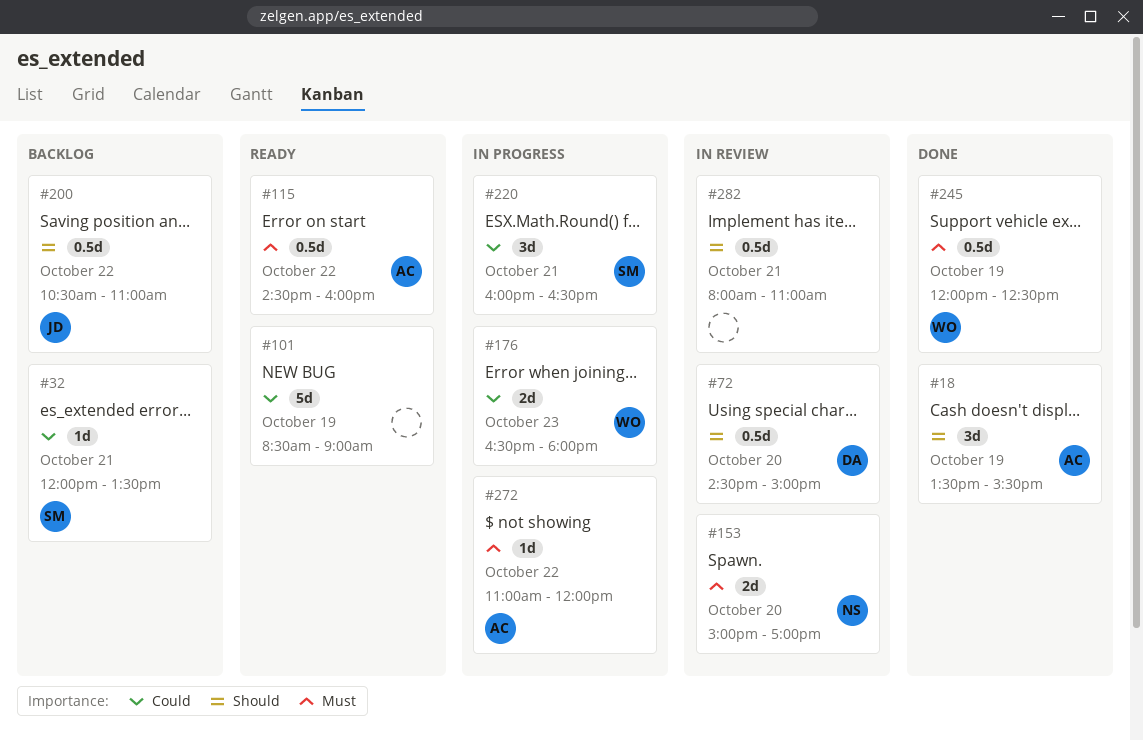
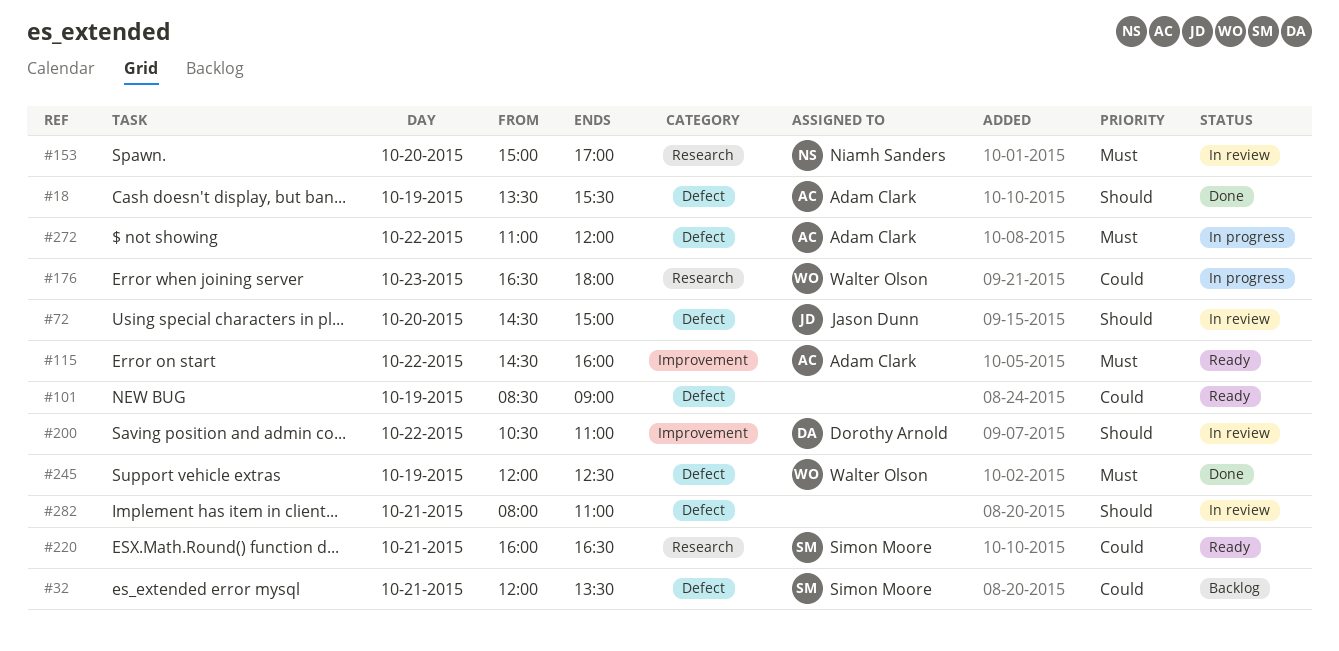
#72, owner: Dorothy Arnold -> Jason Dunn
#200, status: Backlog -> In review
#200, owner: Jason Dunn -> Dorothy Arnold
#220, status: In progress -> Ready

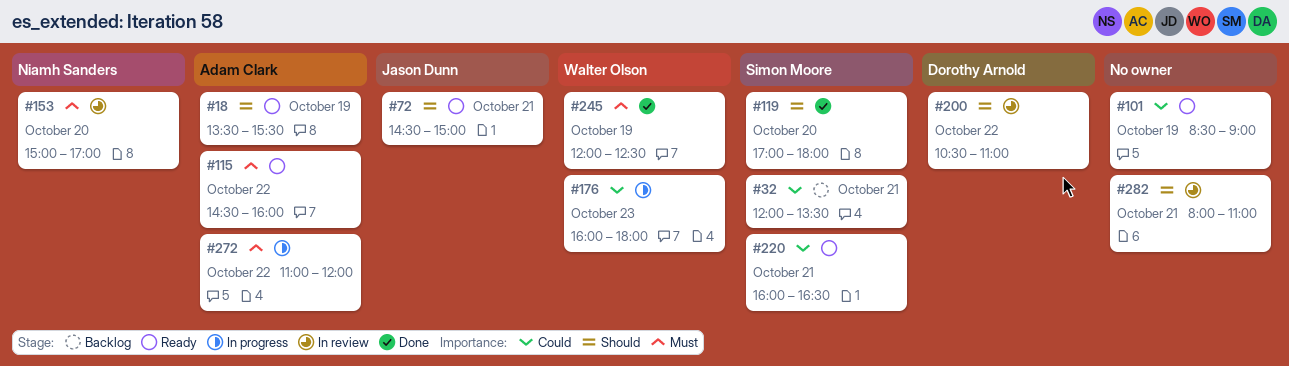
#18, status: Done -> Ready
#72, status: In review -> Ready
#72, day: Oct 20 -> Oct 21
#119: none -> present
#176, begins: 16:30 -> 16:00

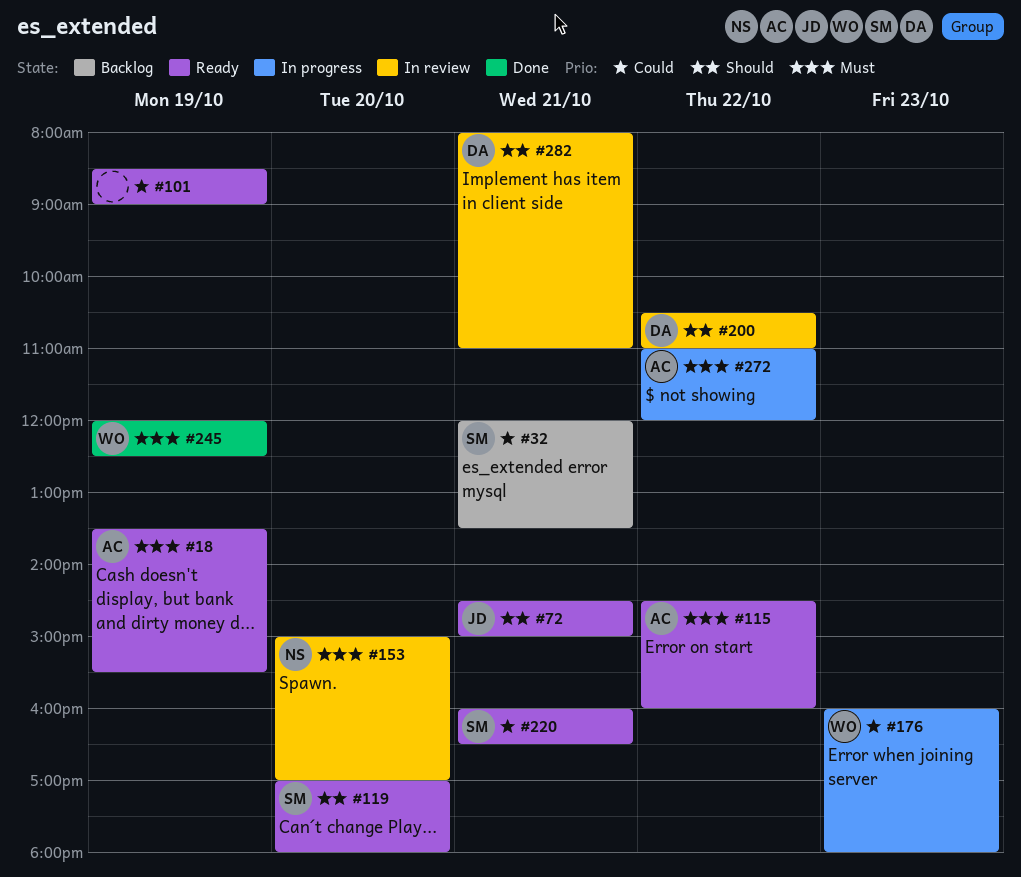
#18, priority: Should -> Must
#119, status: Done -> Ready
#282, owner: none -> Dorothy Arnold

